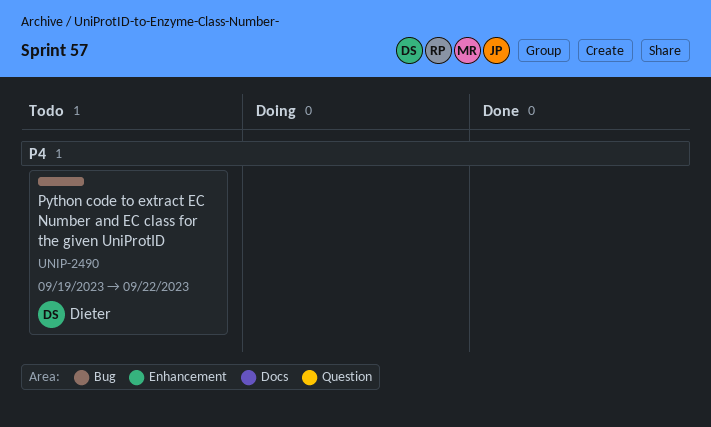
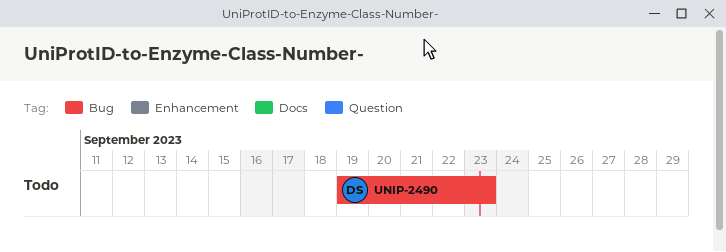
UNIP-2490, due: Sep 22 -> Sep 23

